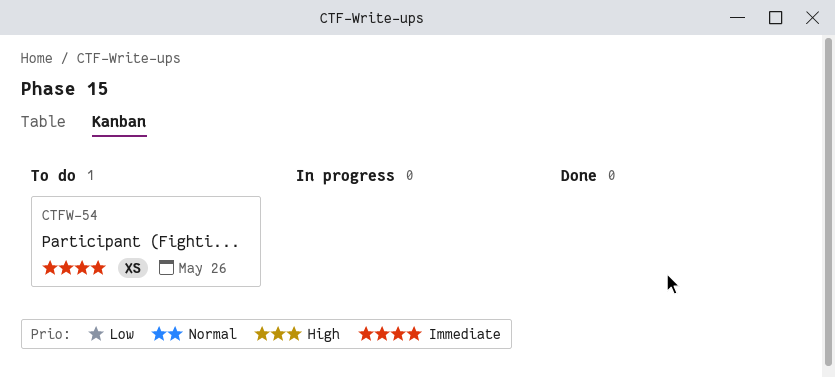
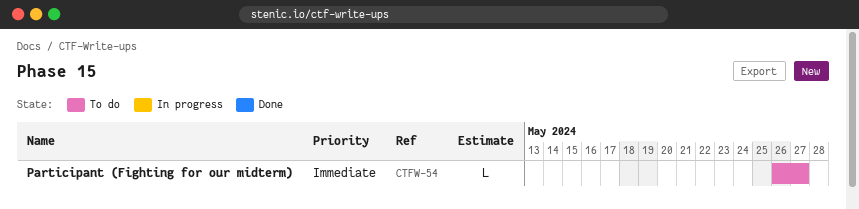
CTFW-54, estimate: XS -> L
CTFW-54, due: May 26 -> May 27

